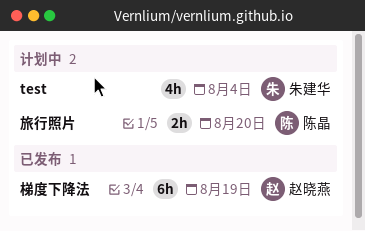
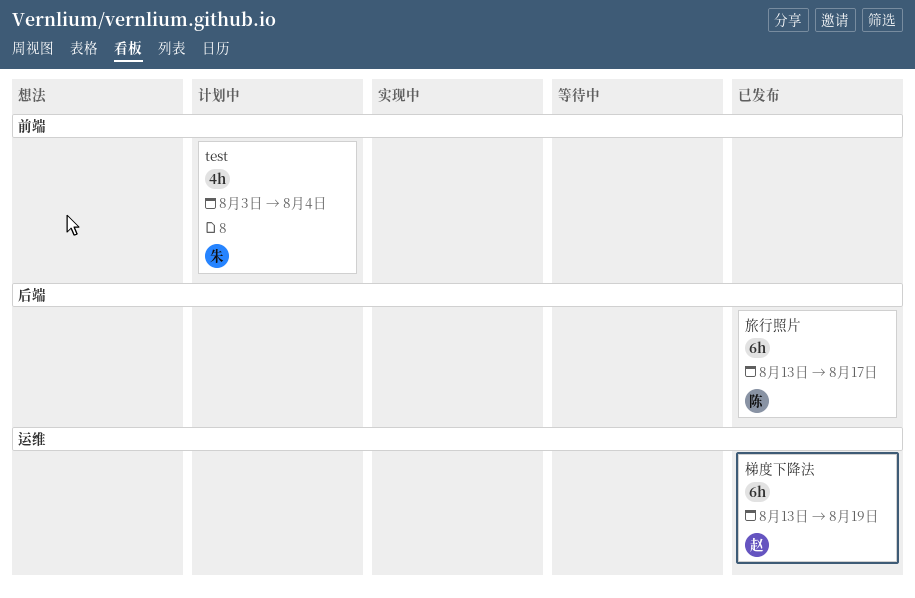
旅行照片, status: 计划中 -> 已发布
旅行照片, estimate: 2h -> 6h
旅行照片, due: Aug 20 -> Aug 17

